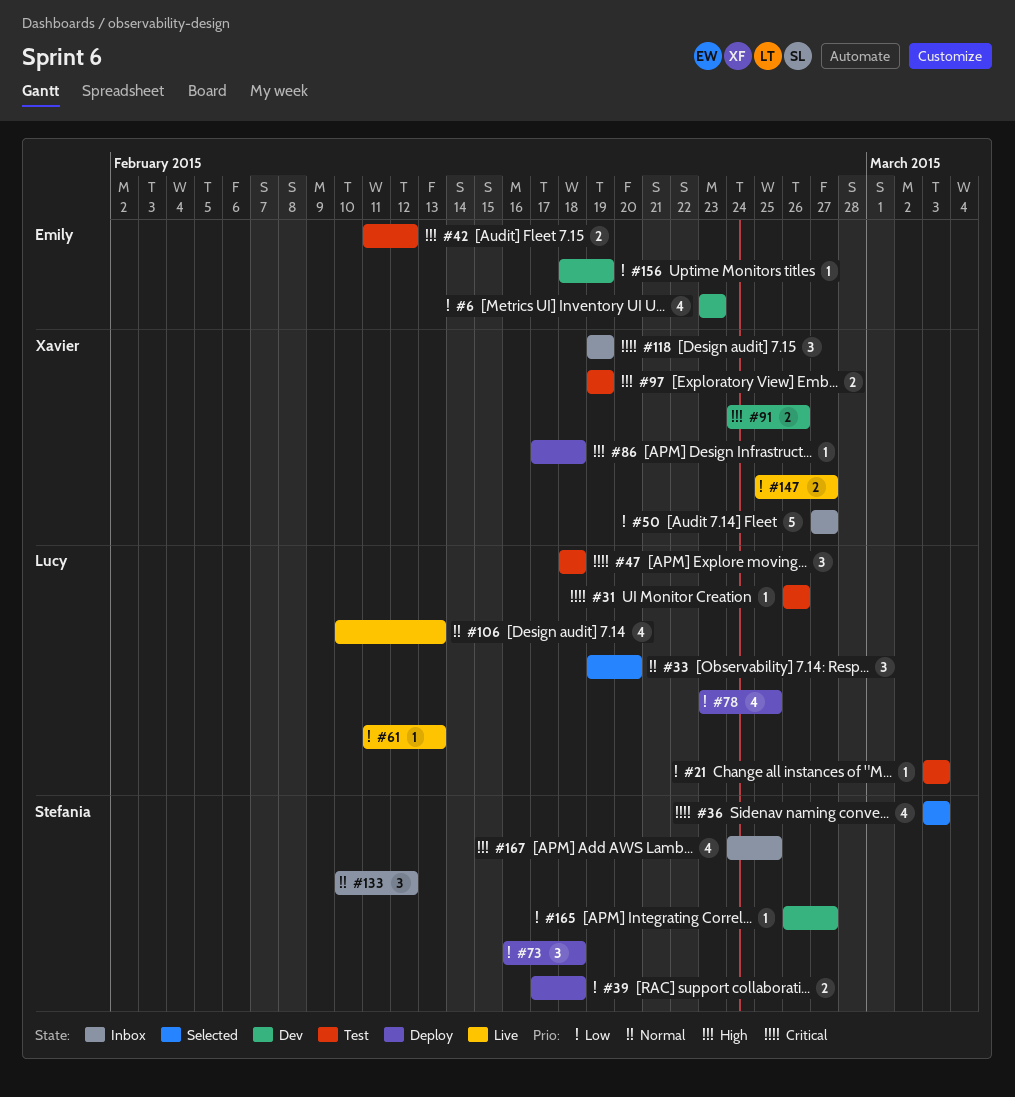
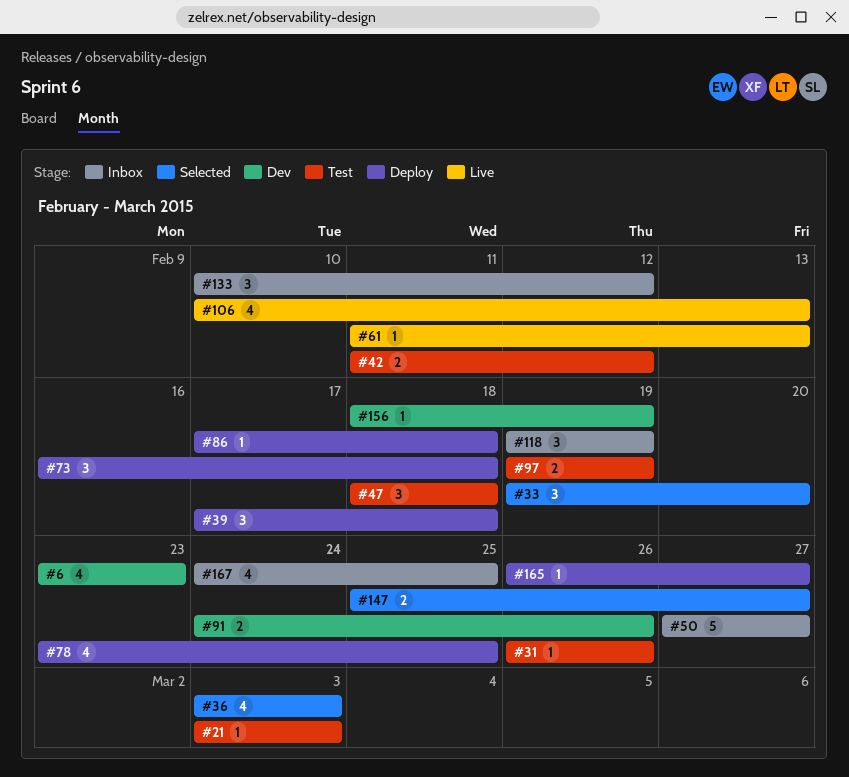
#39, estimate: 2 -> 3
#147, status: Live -> Selected
#165, status: Dev -> Deploy

